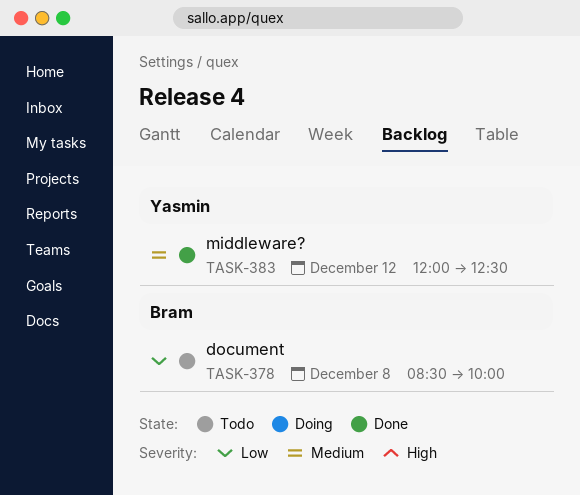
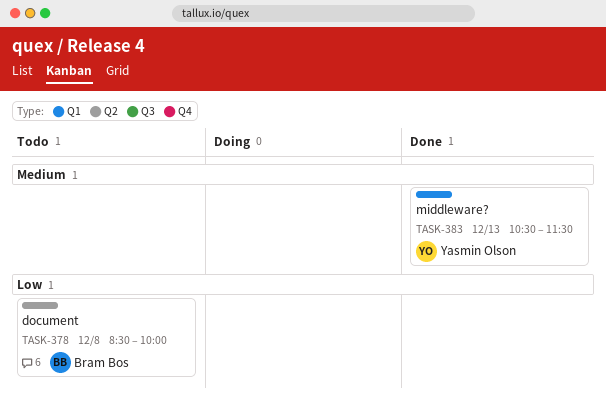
TASK-383, day: Dec 12 -> Dec 13
TASK-383, begins: 12:00 -> 10:30
TASK-383, ends: 12:30 -> 11:30

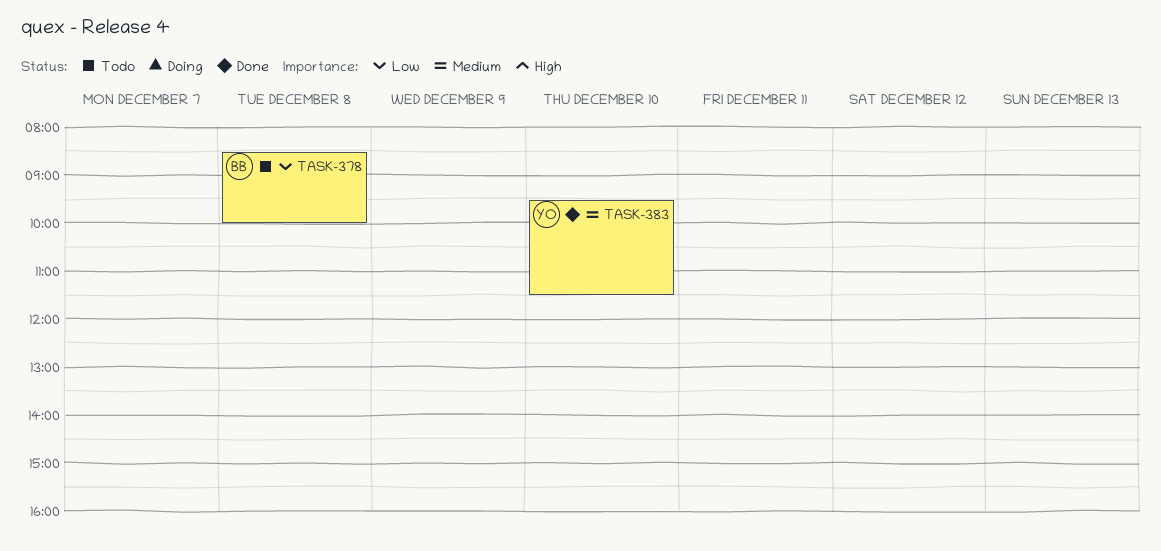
TASK-383, day: Dec 13 -> Dec 10
TASK-383, begins: 10:30 -> 09:30

